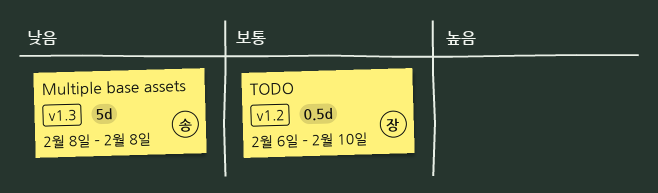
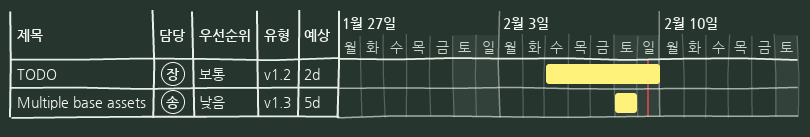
TODO, estimate: 0.5d -> 2d
TODO, start: Feb 6 -> Feb 5
TODO, due: Feb 10 -> Feb 9

